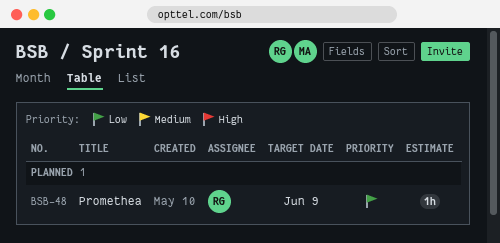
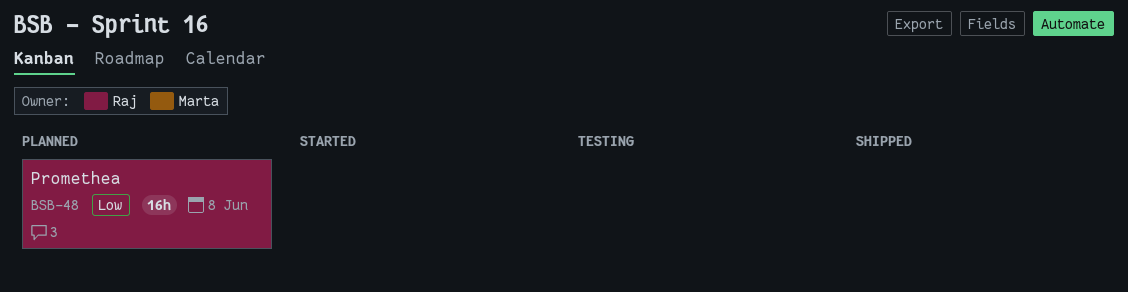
BSB-48, estimate: 1h -> 16h
BSB-48, due: Jun 9 -> Jun 8

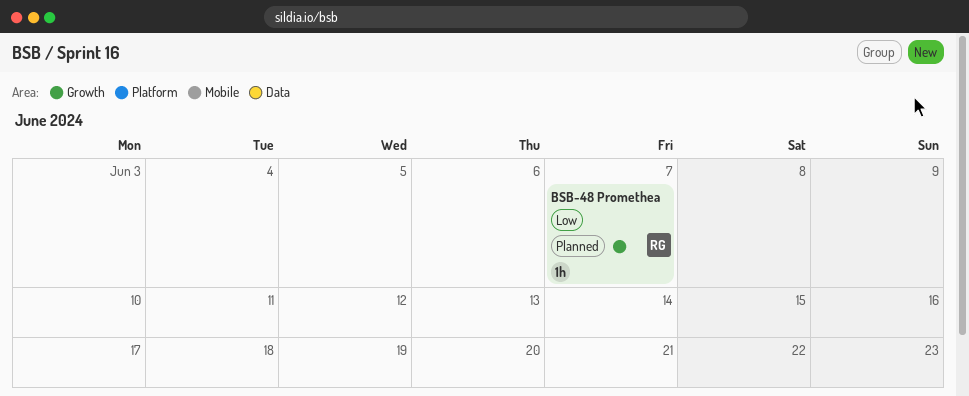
BSB-48, estimate: 16h -> 1h
BSB-48, due: Jun 8 -> Jun 7

